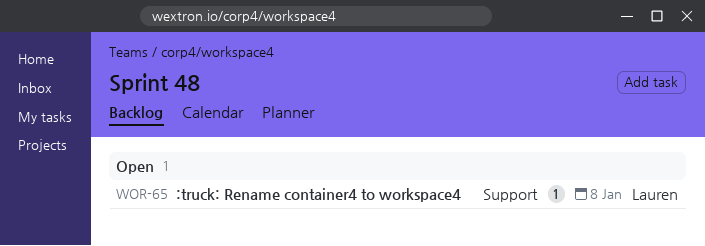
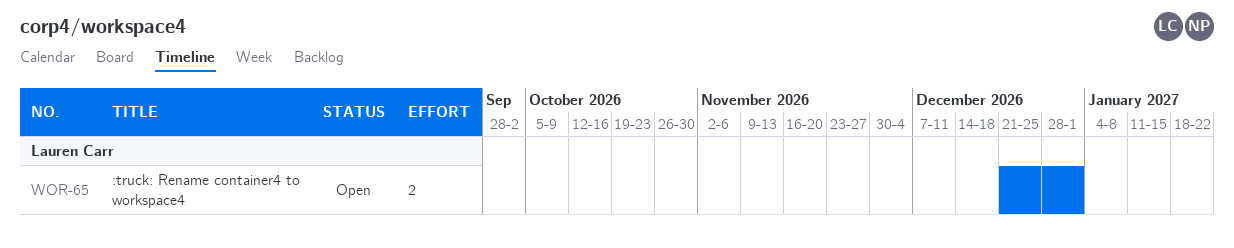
WOR-65, estimate: 1 -> 2
WOR-65, due: Jan 8 -> Jan 1

